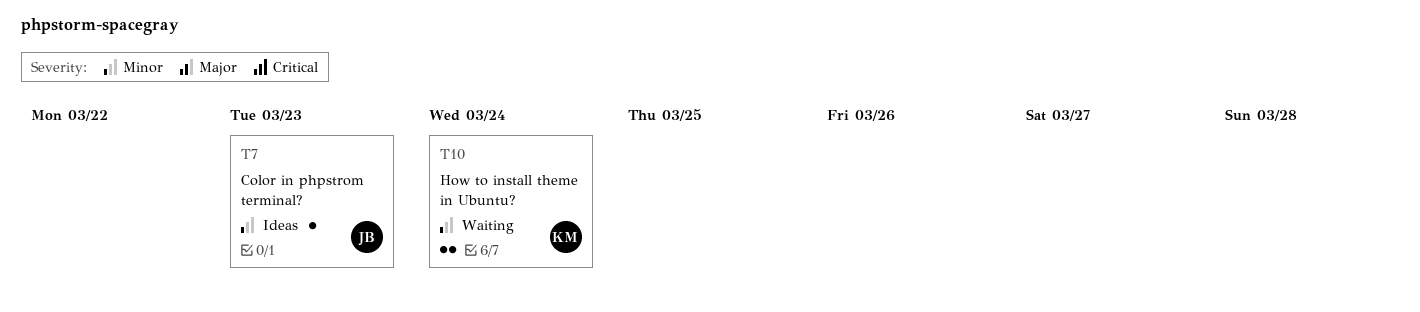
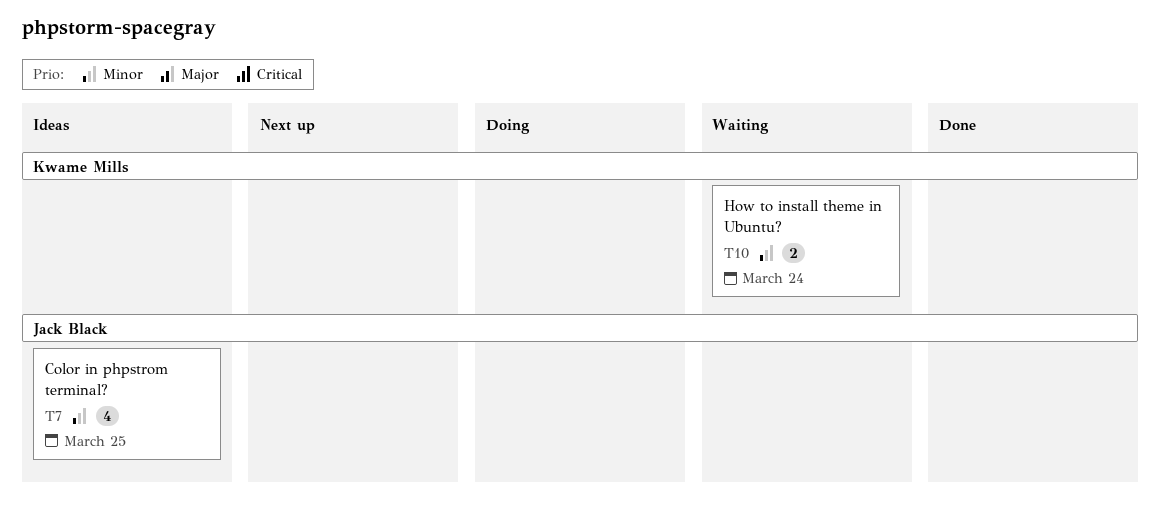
T7, estimate: 1 -> 4
T7, due: Mar 23 -> Mar 25

